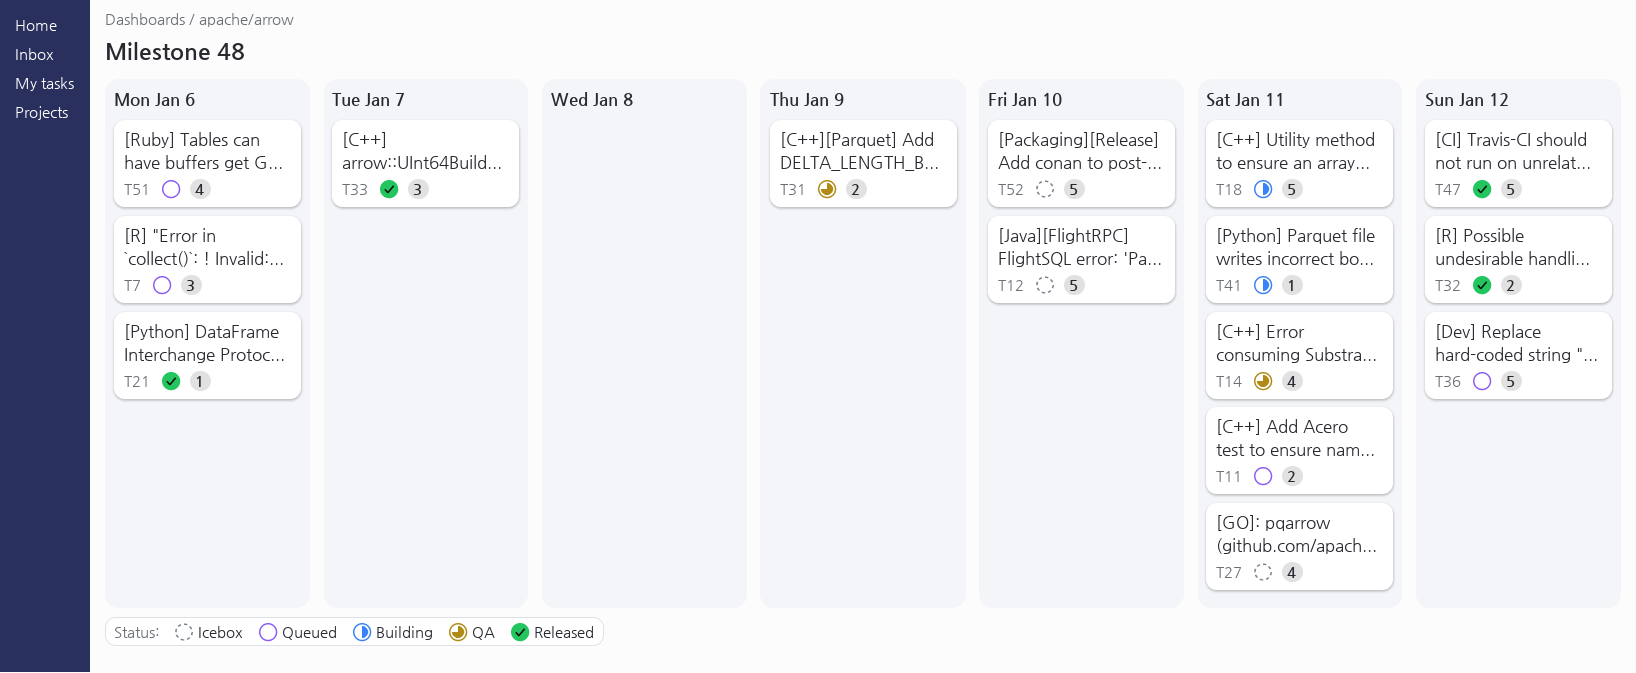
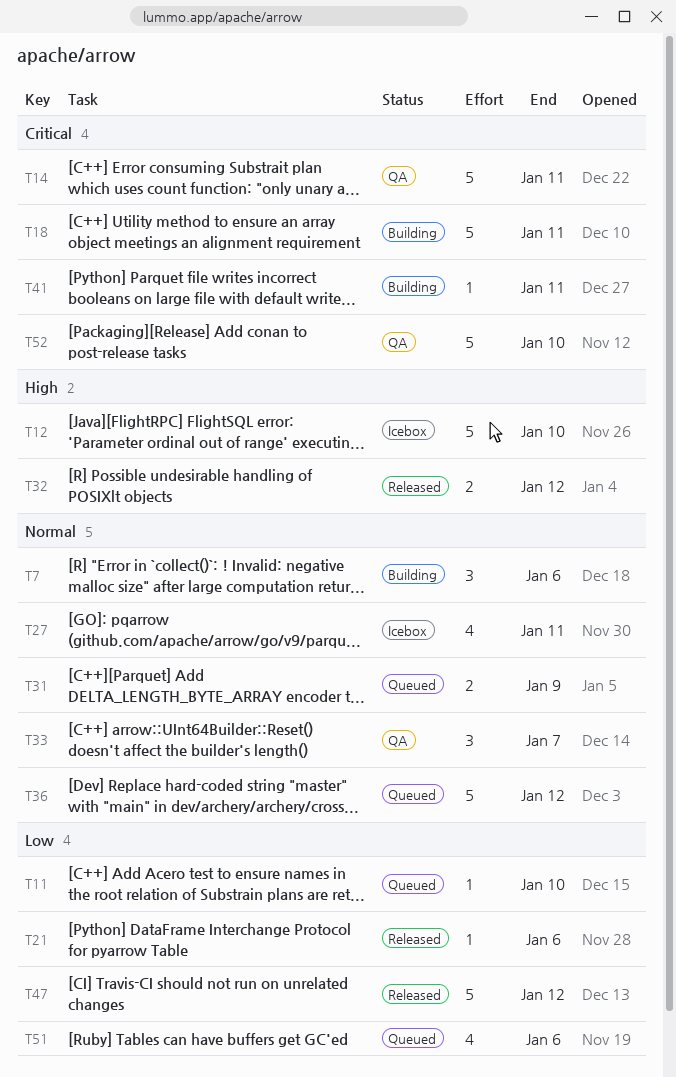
T7, status: Queued -> Building
T11, estimate: 2 -> 1
T11, due: Jan 11 -> Jan 10
T14, estimate: 4 -> 5
T31, status: QA -> Queued
T33, status: Released -> QA
T52, status: Icebox -> QA

